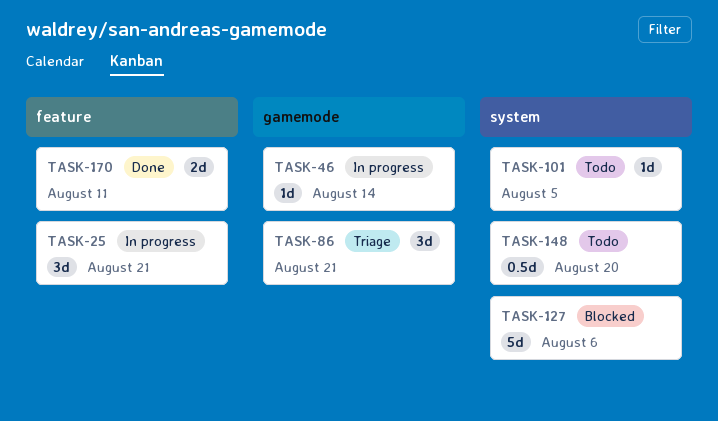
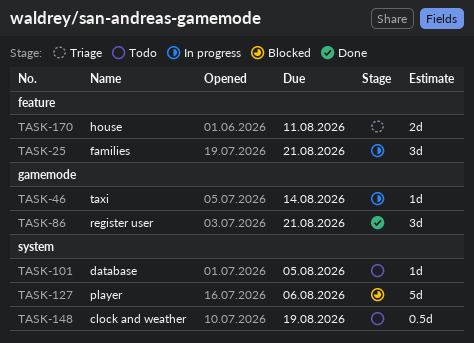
TASK-86, status: Triage -> Done
TASK-148, due: Aug 20 -> Aug 19
TASK-170, status: Done -> Triage

